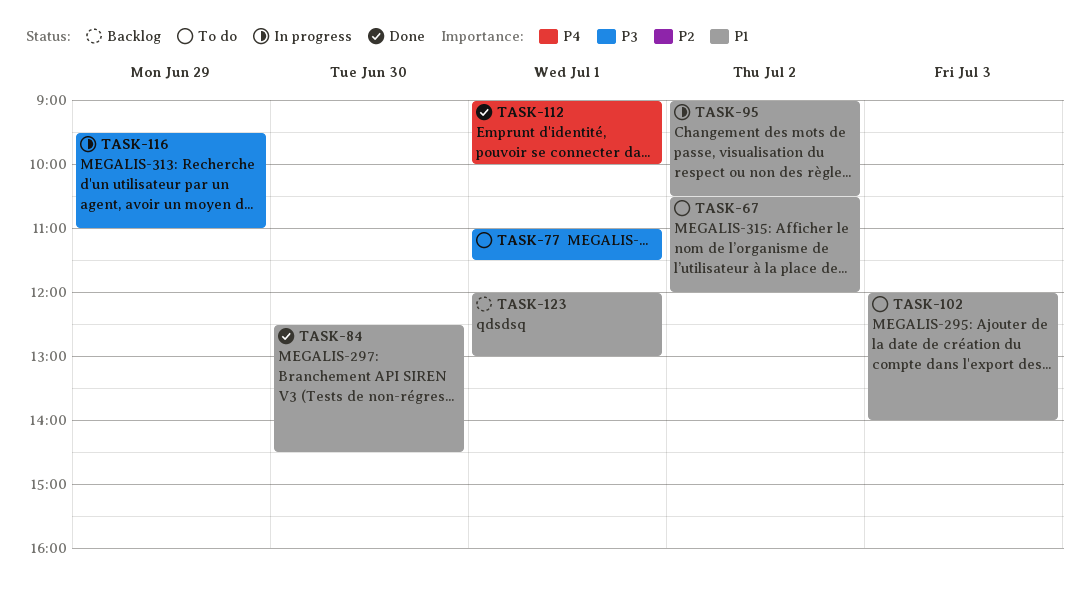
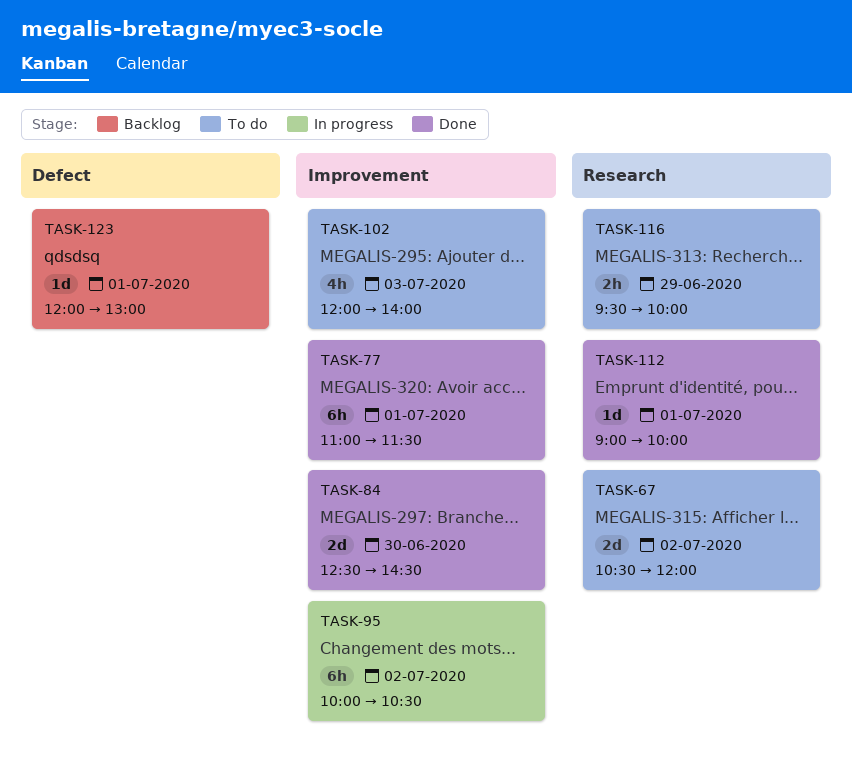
TASK-77, status: To do -> Done
TASK-95, begins: 09:00 -> 10:00
TASK-116, status: In progress -> To do
TASK-116, ends: 11:00 -> 10:00

